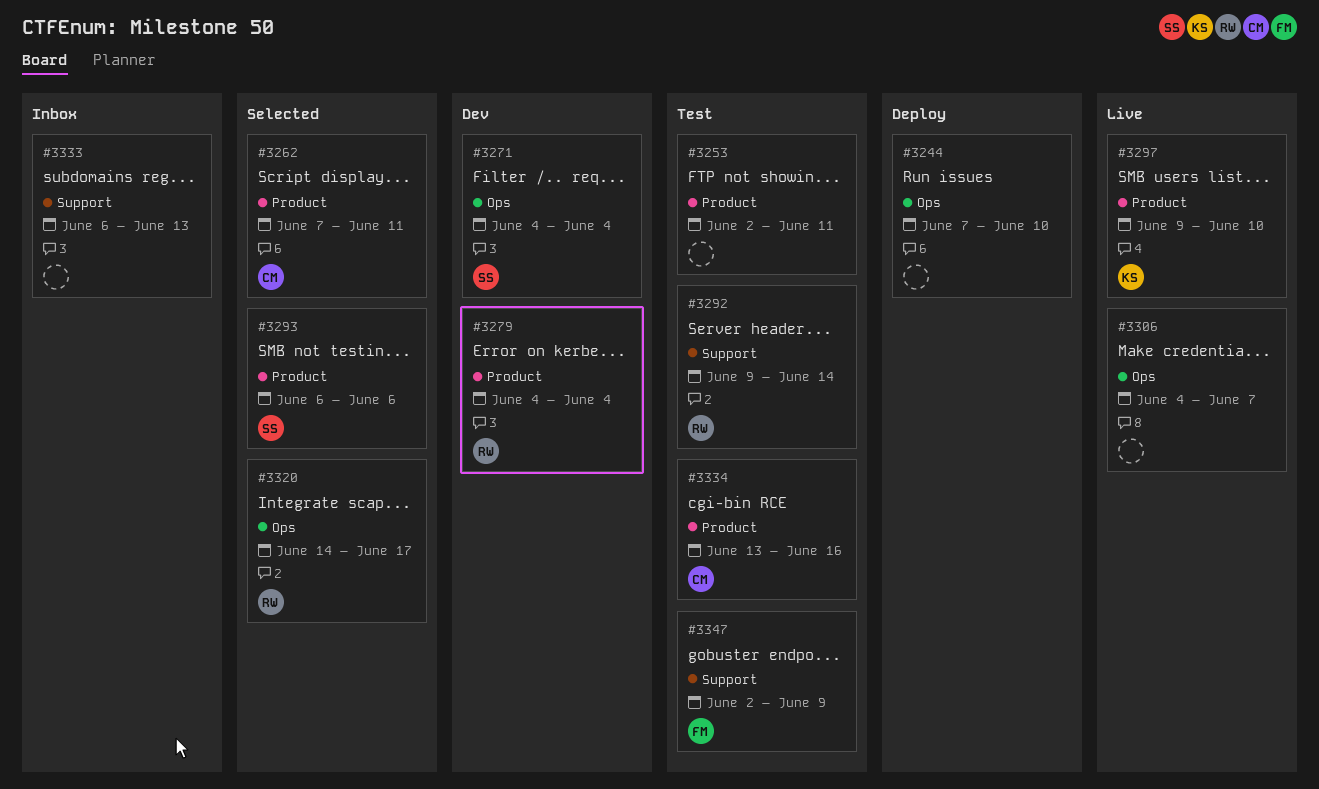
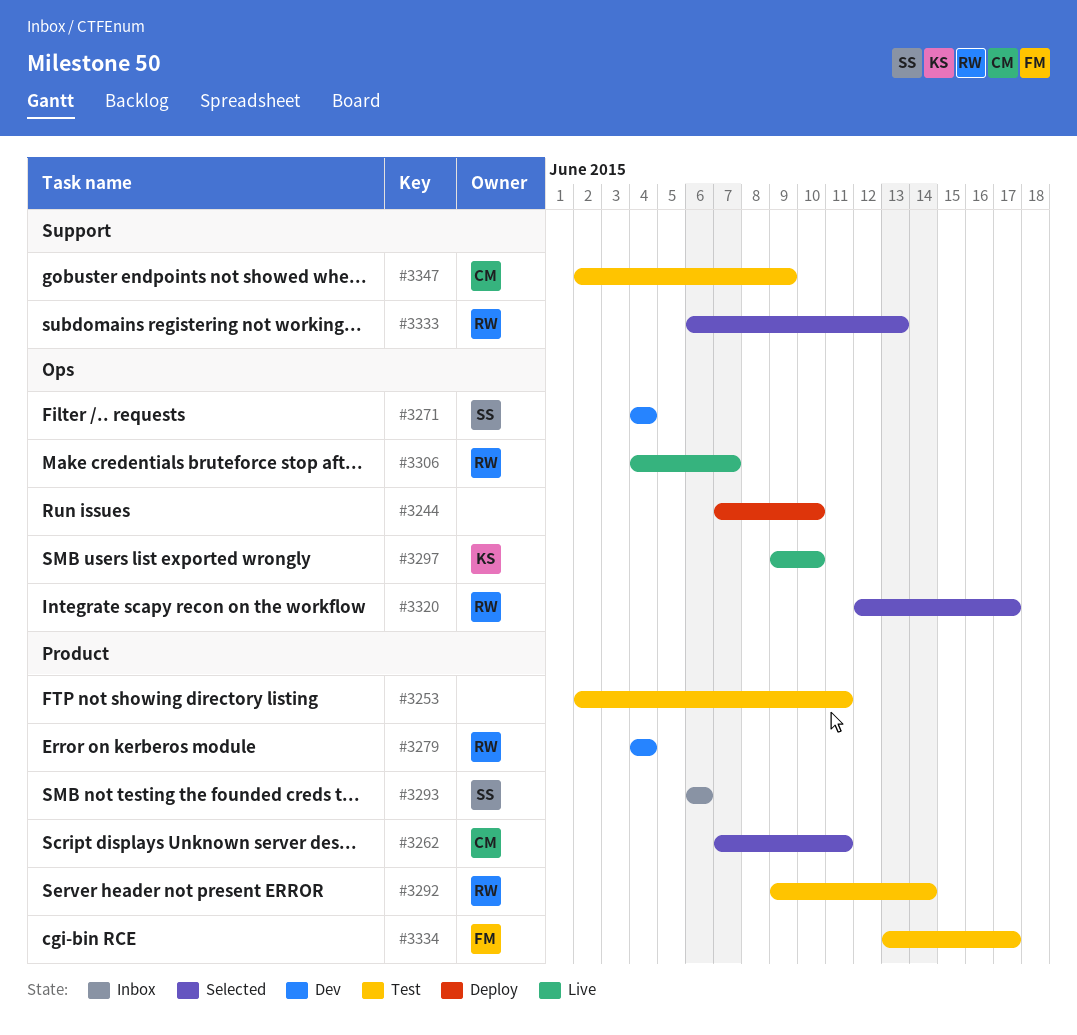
#3292, label: Support -> Product
#3293, status: Selected -> Inbox
#3297, label: Product -> Ops
#3306, owner: none -> RW
#3320, start: Jun 14 -> Jun 12
#3333, status: Inbox -> Selected
#3333, owner: none -> RW
#3334, owner: CM -> FM
#3334, due: Jun 16 -> Jun 17
#3347, owner: FM -> CM

